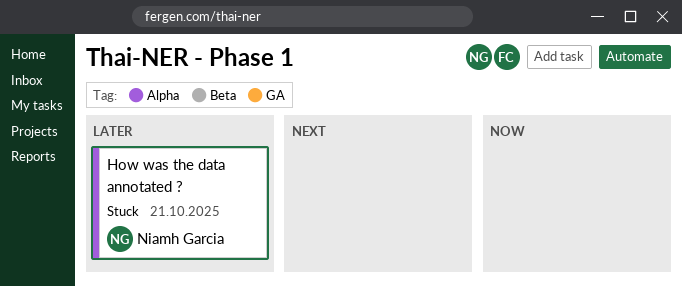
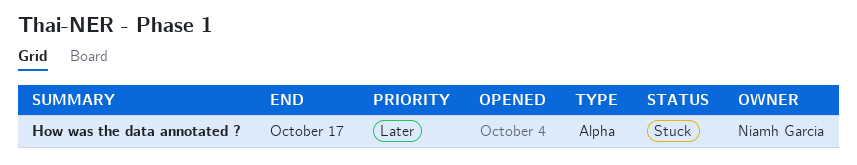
How was the data annotated ?, due: Oct 21 -> Oct 17

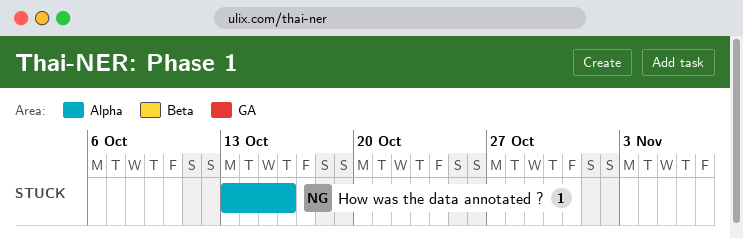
How was the data annotated ?, due: Oct 17 -> Oct 16

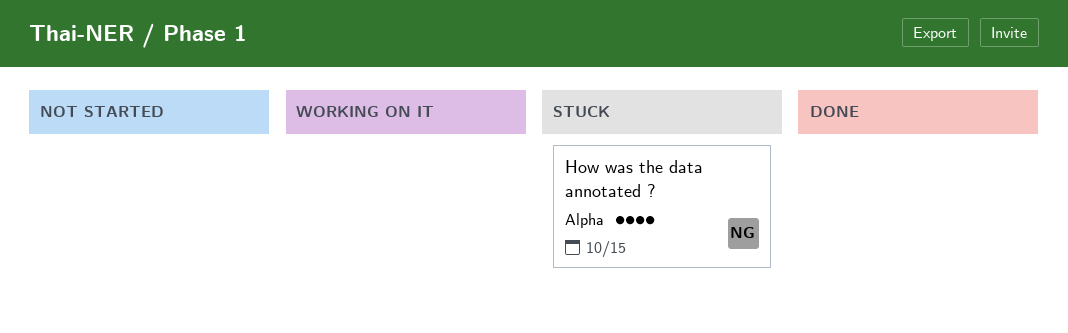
How was the data annotated ?, estimate: 1 -> 4
How was the data annotated ?, due: Oct 16 -> Oct 15

